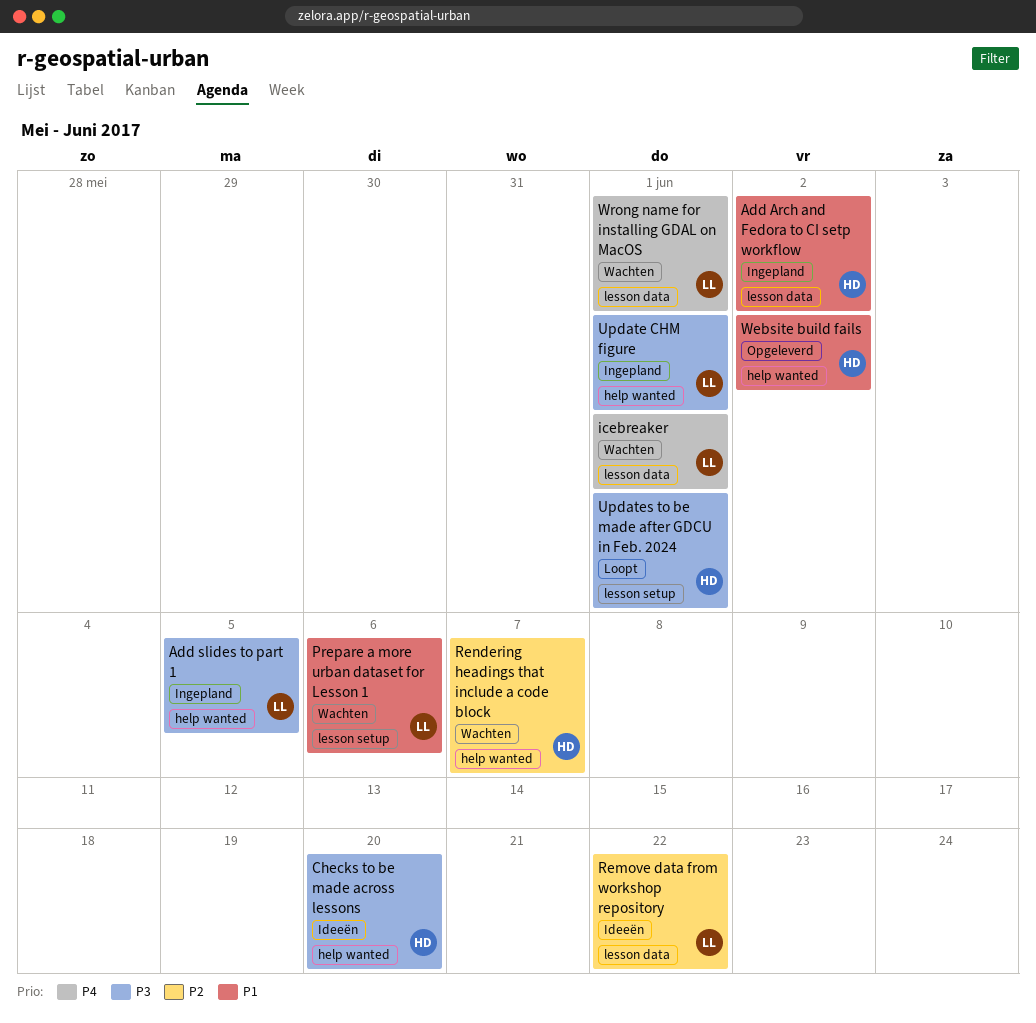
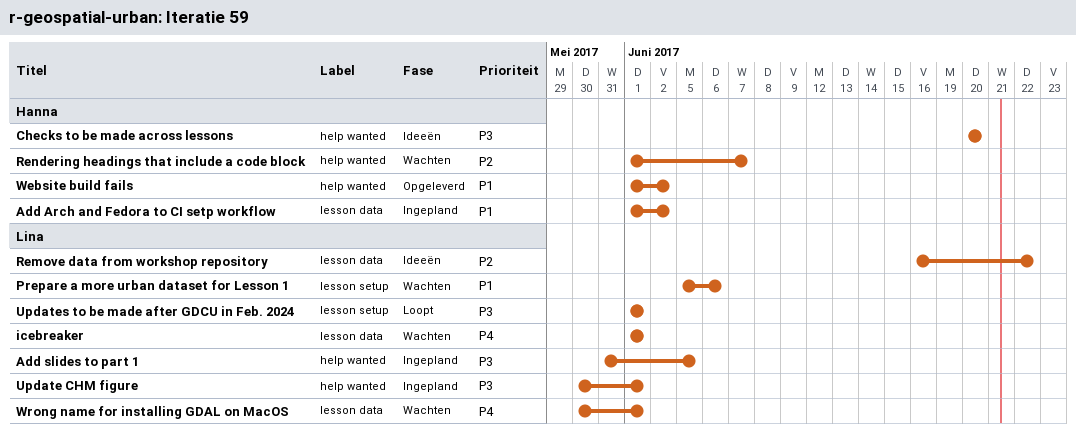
Updates to be made after GDCU in Feb. 2024, owner: Hanna -> Lina

